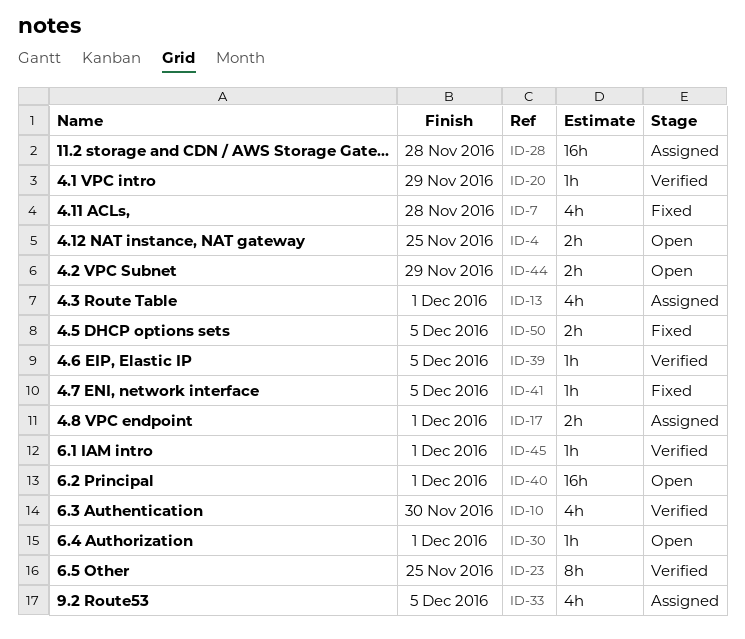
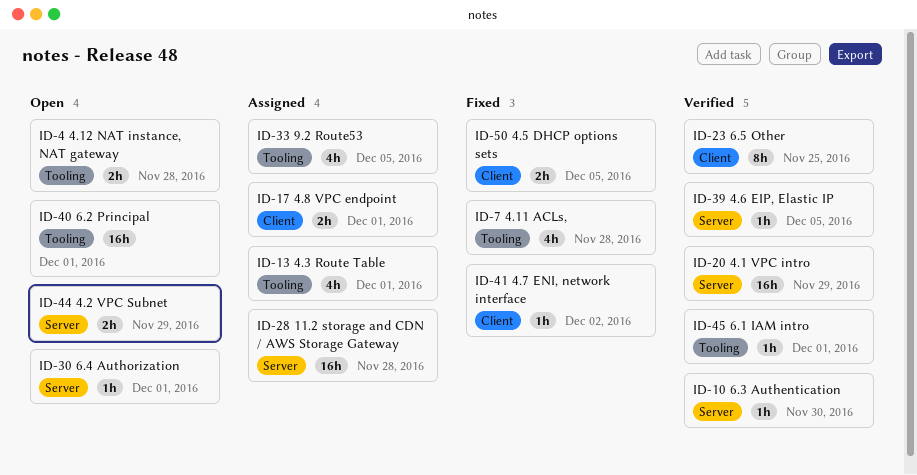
ID-4, due: Nov 25 -> Nov 28
ID-10, estimate: 4h -> 1h
ID-20, estimate: 1h -> 16h
ID-41, due: Dec 5 -> Dec 2

